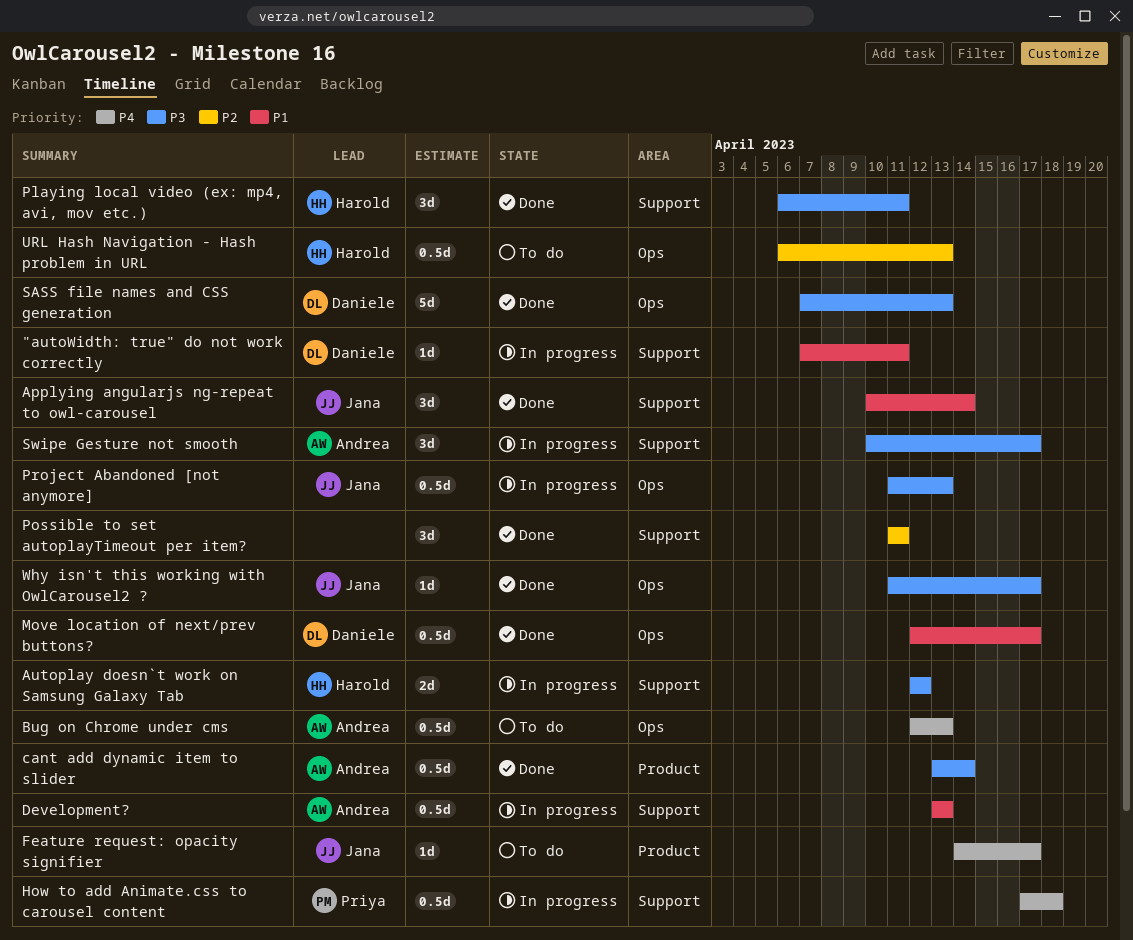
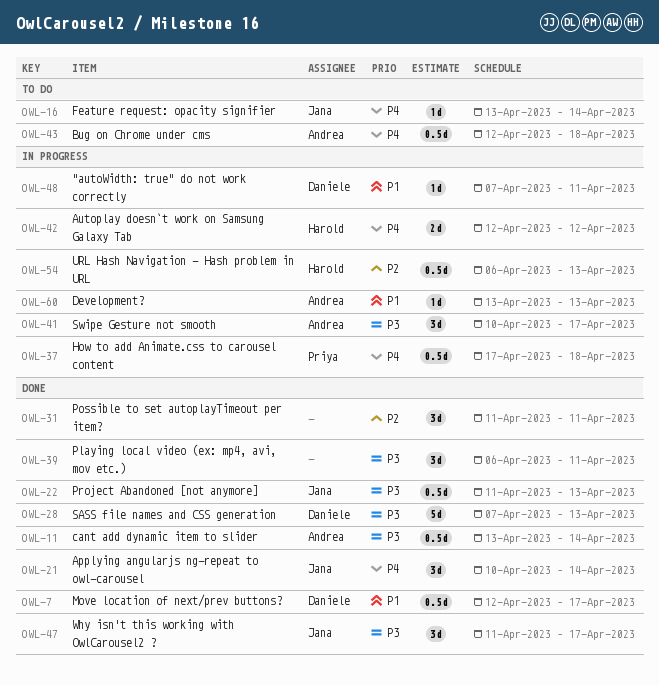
Applying angularjs ng-repeat to owl-carousel, priority: P1 -> P4
Autoplay doesn`t work on Samsung Galaxy Tab, priority: P3 -> P4
Bug on Chrome under cms, due: Apr 13 -> Apr 18
Development?, estimate: 0.5d -> 1d
Feature request: opacity signifier, start: Apr 14 -> Apr 13
Feature request: opacity signifier, due: Apr 17 -> Apr 14
Playing local video (ex: mp4, avi, mov etc.), owner: Harold -> none
Project Abandoned [not anymore], status: In progress -> Done
URL Hash Navigation - Hash problem in URL, status: To do -> In progress
Why isn't this working with OwlCarousel2 ?, estimate: 1d -> 3d

